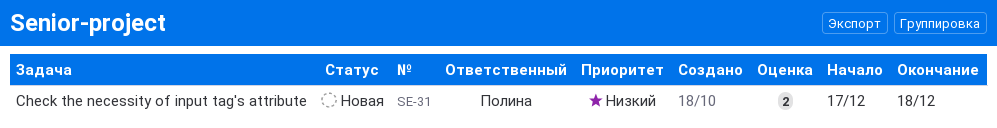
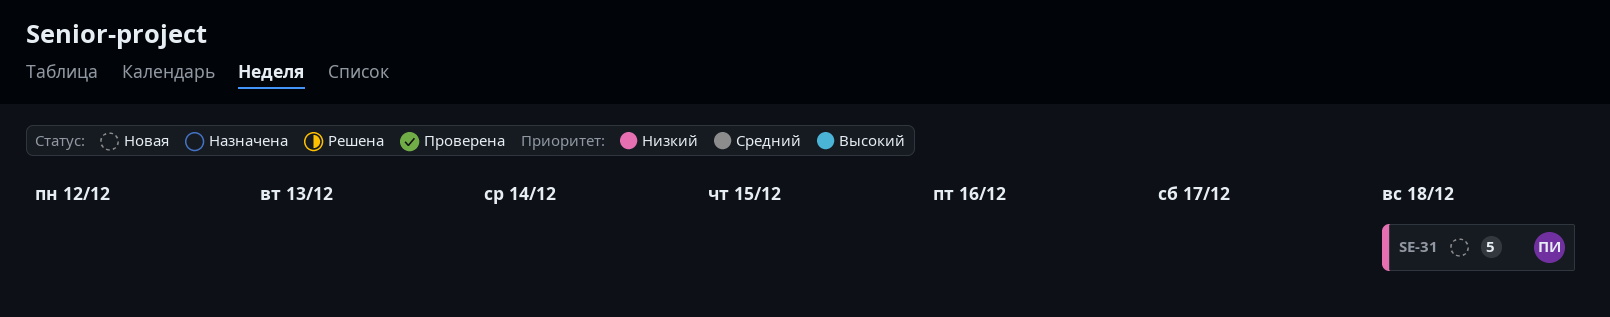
SE-31, estimate: 2 -> 5

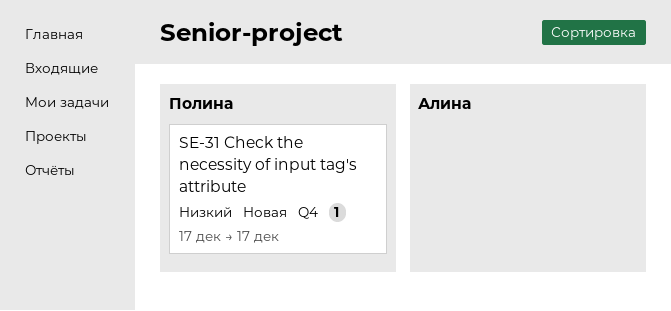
SE-31, estimate: 5 -> 1
SE-31, due: Dec 18 -> Dec 17

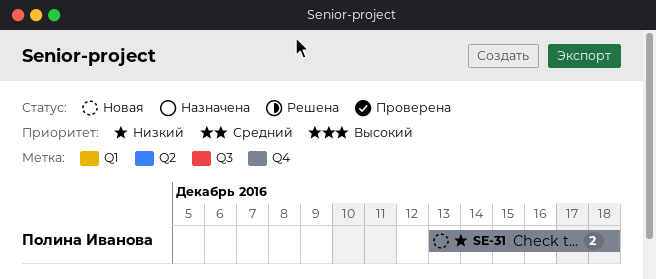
SE-31, estimate: 1 -> 2
SE-31, start: Dec 17 -> Dec 13
SE-31, due: Dec 17 -> Dec 18

